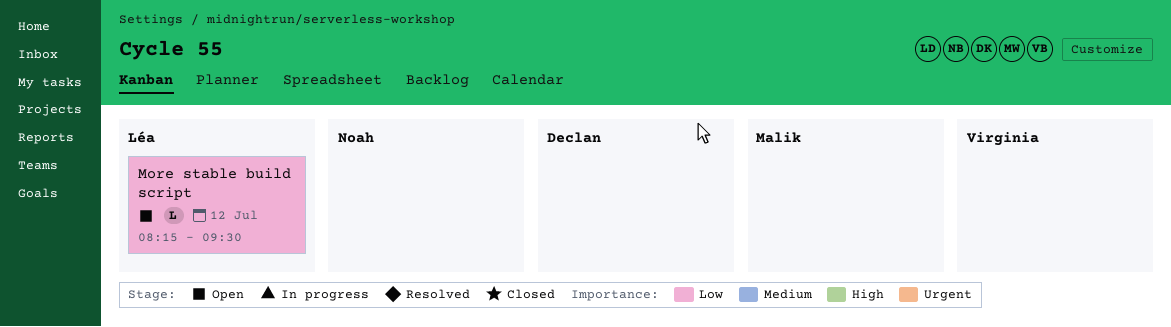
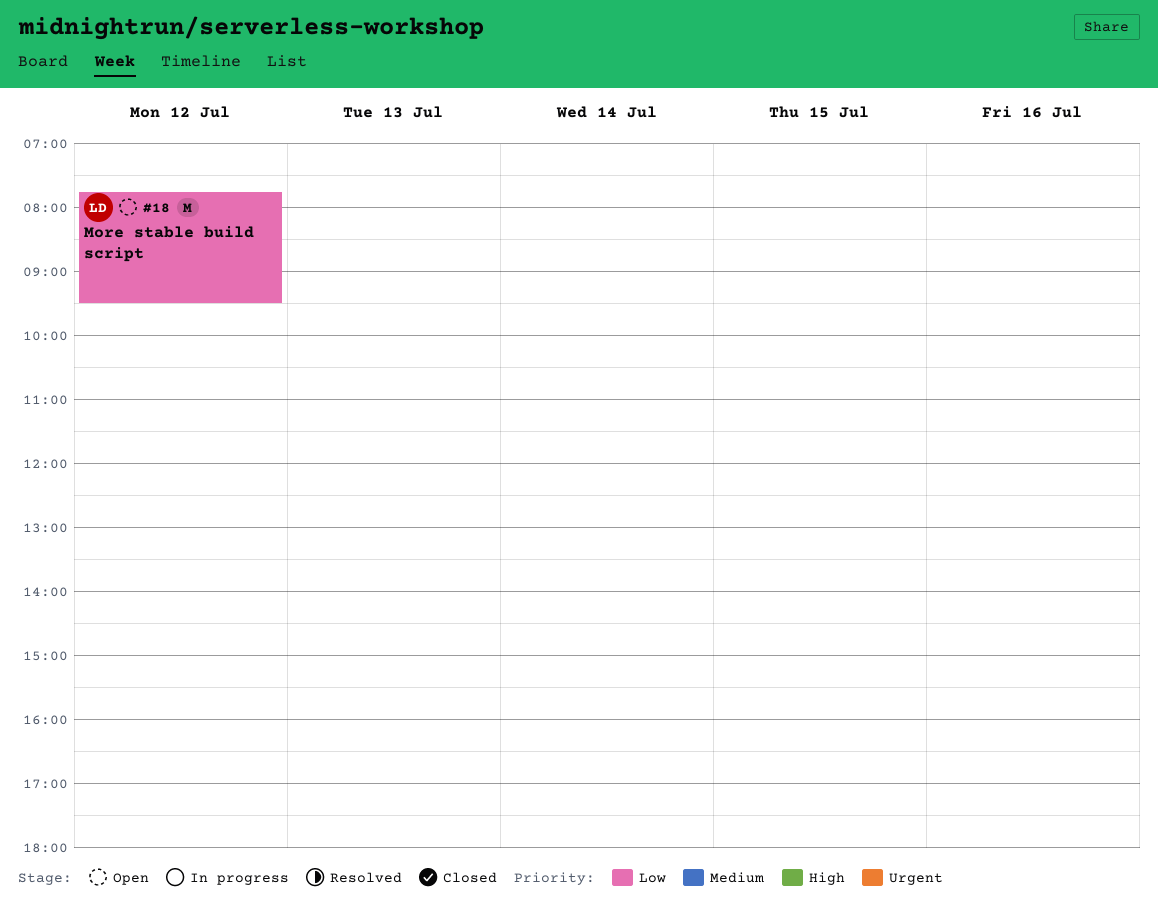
More stable build script, estimate: L -> M
More stable build script, begins: 08:15 -> 07:45

